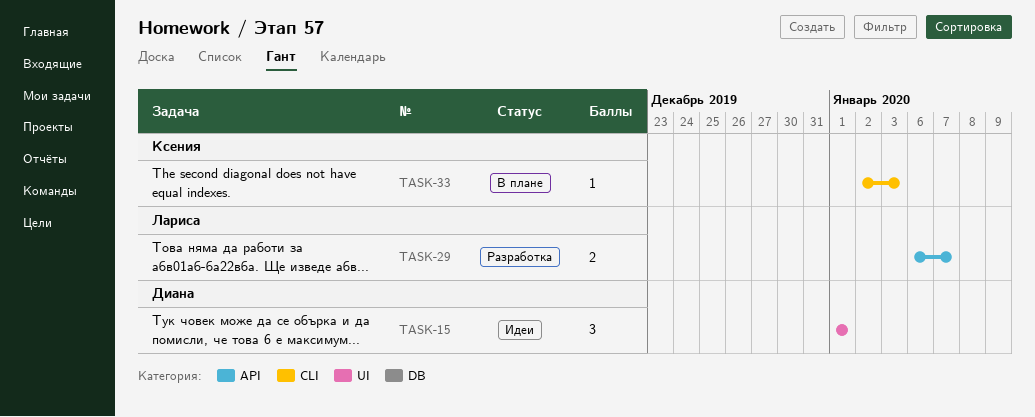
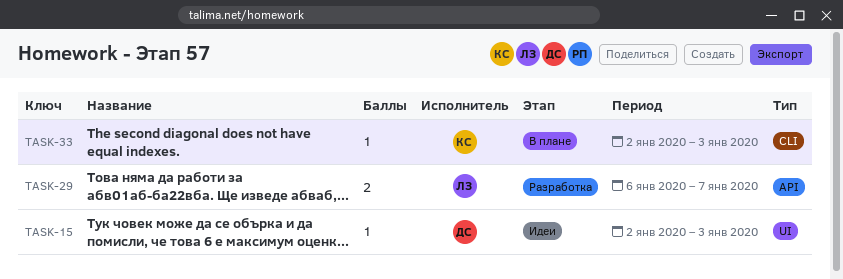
TASK-15, estimate: 3 -> 1
TASK-15, start: Jan 1 -> Jan 2
TASK-15, due: Jan 1 -> Jan 3

